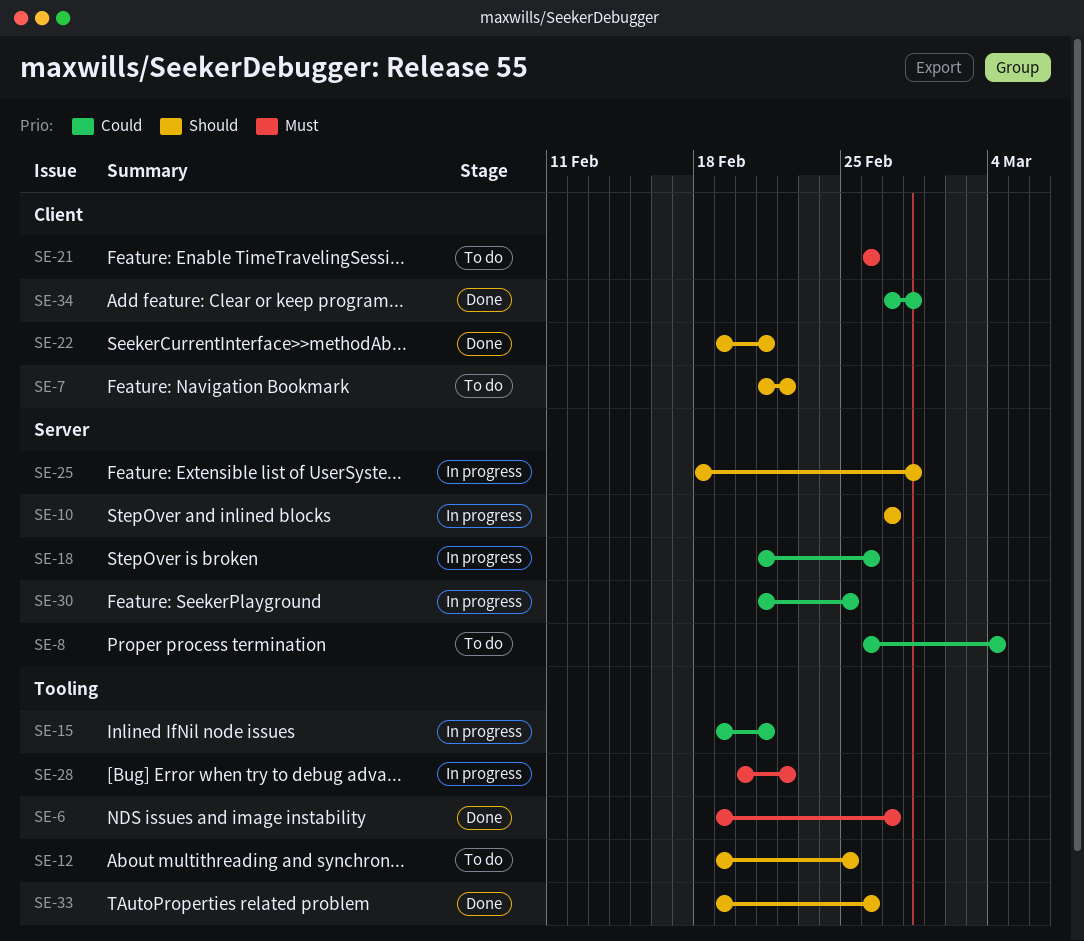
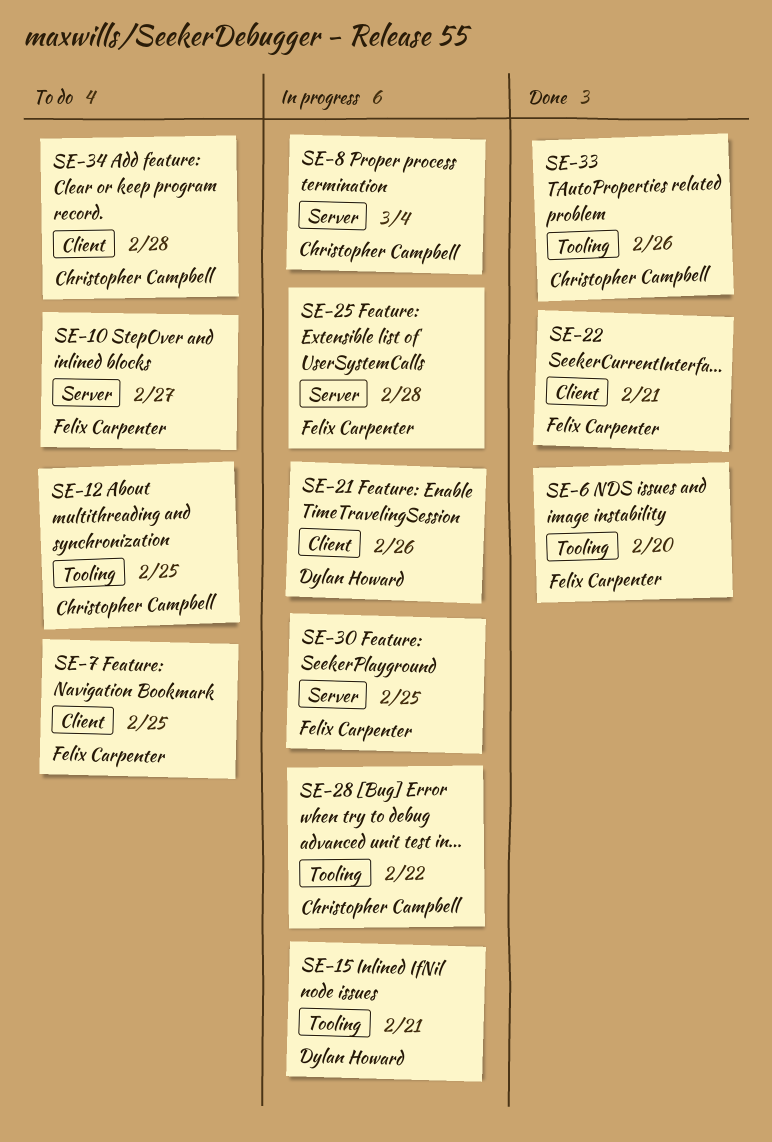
SE-6, due: Feb 27 -> Feb 20
SE-7, due: Feb 22 -> Feb 25
SE-8, status: To do -> In progress
SE-10, status: In progress -> To do
SE-18: present -> none
SE-21, status: To do -> In progress
SE-34, status: Done -> To do

